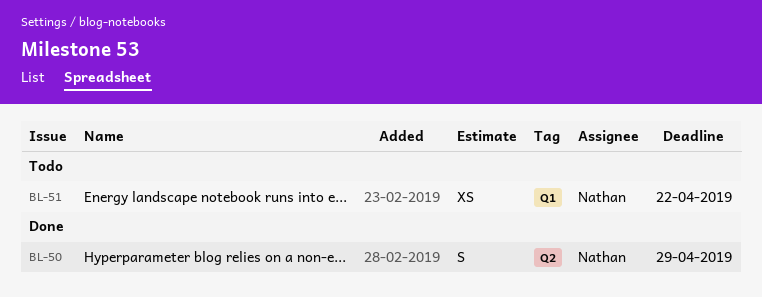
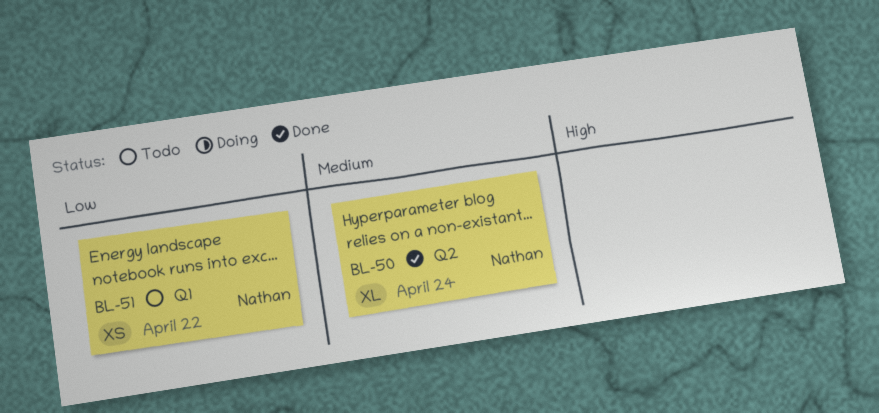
BL-50, estimate: S -> XL
BL-50, due: Apr 29 -> Apr 24

